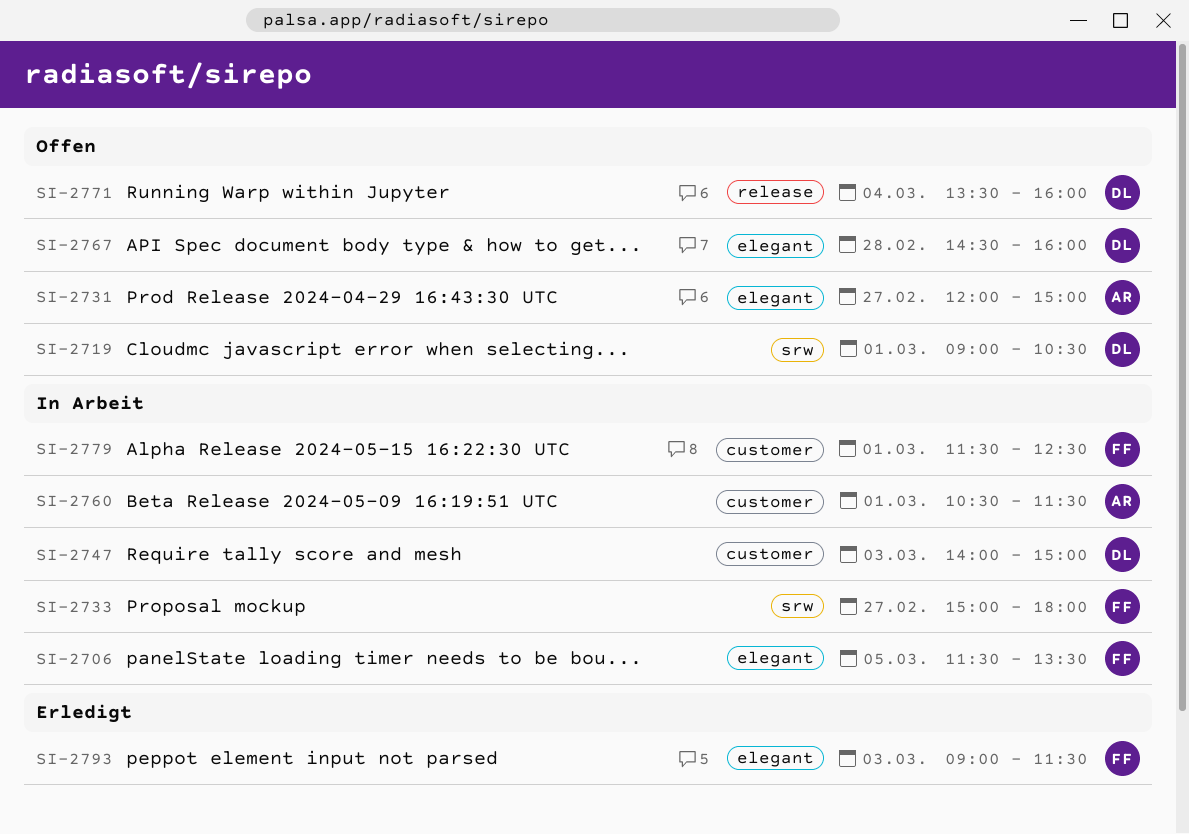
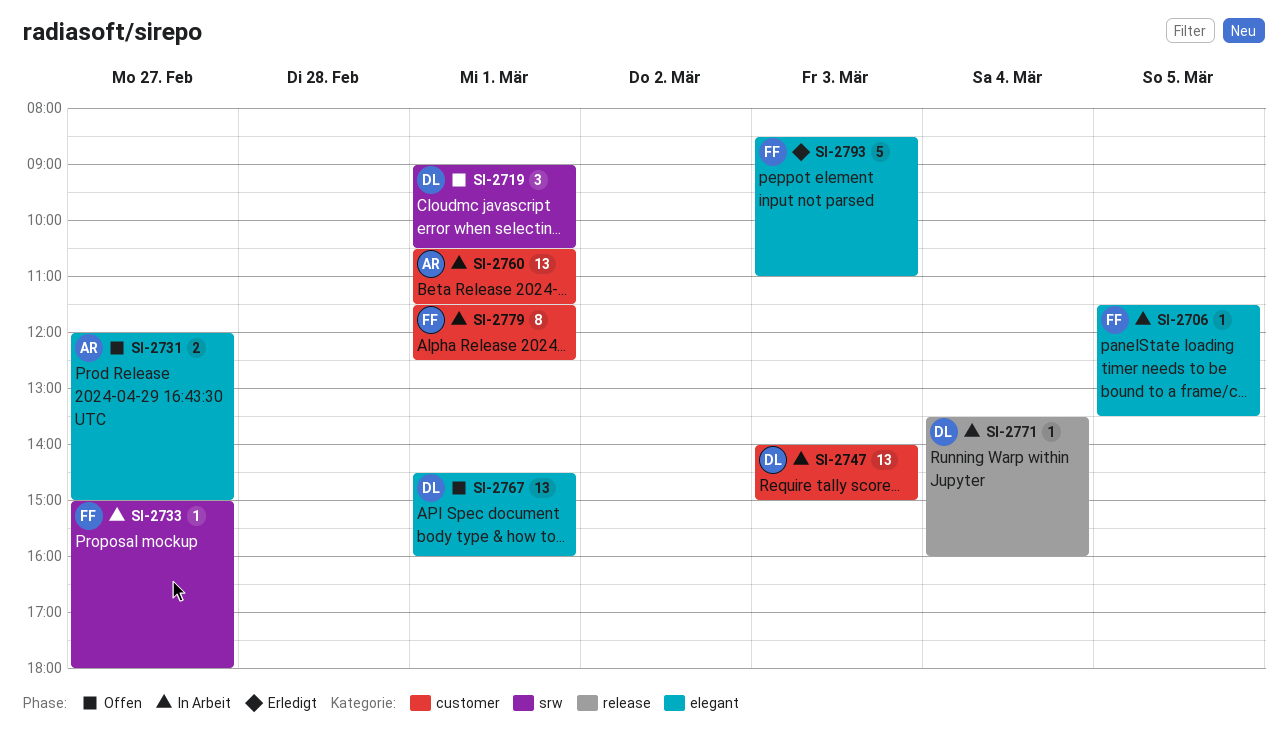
SI-2767, day: Feb 28 -> Mar 1
SI-2771, status: Offen -> In Arbeit
SI-2793, begins: 09:00 -> 08:30
SI-2793, ends: 11:30 -> 11:00

